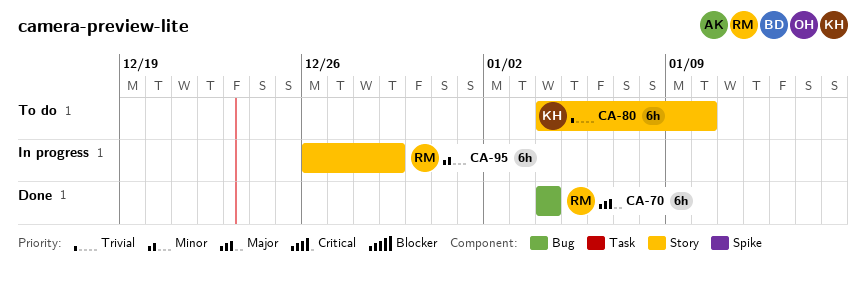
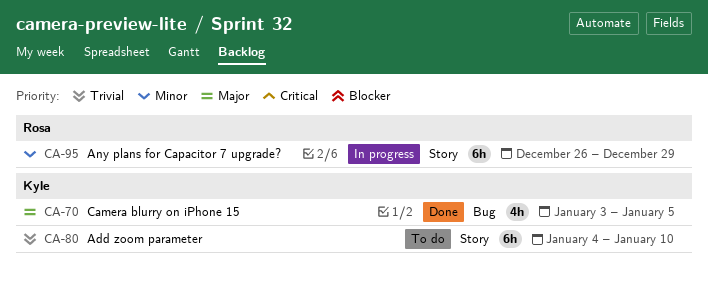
CA-70, owner: Rosa -> Kyle
CA-70, estimate: 6h -> 4h
CA-70, start: Jan 4 -> Jan 3
CA-70, due: Jan 4 -> Jan 5

